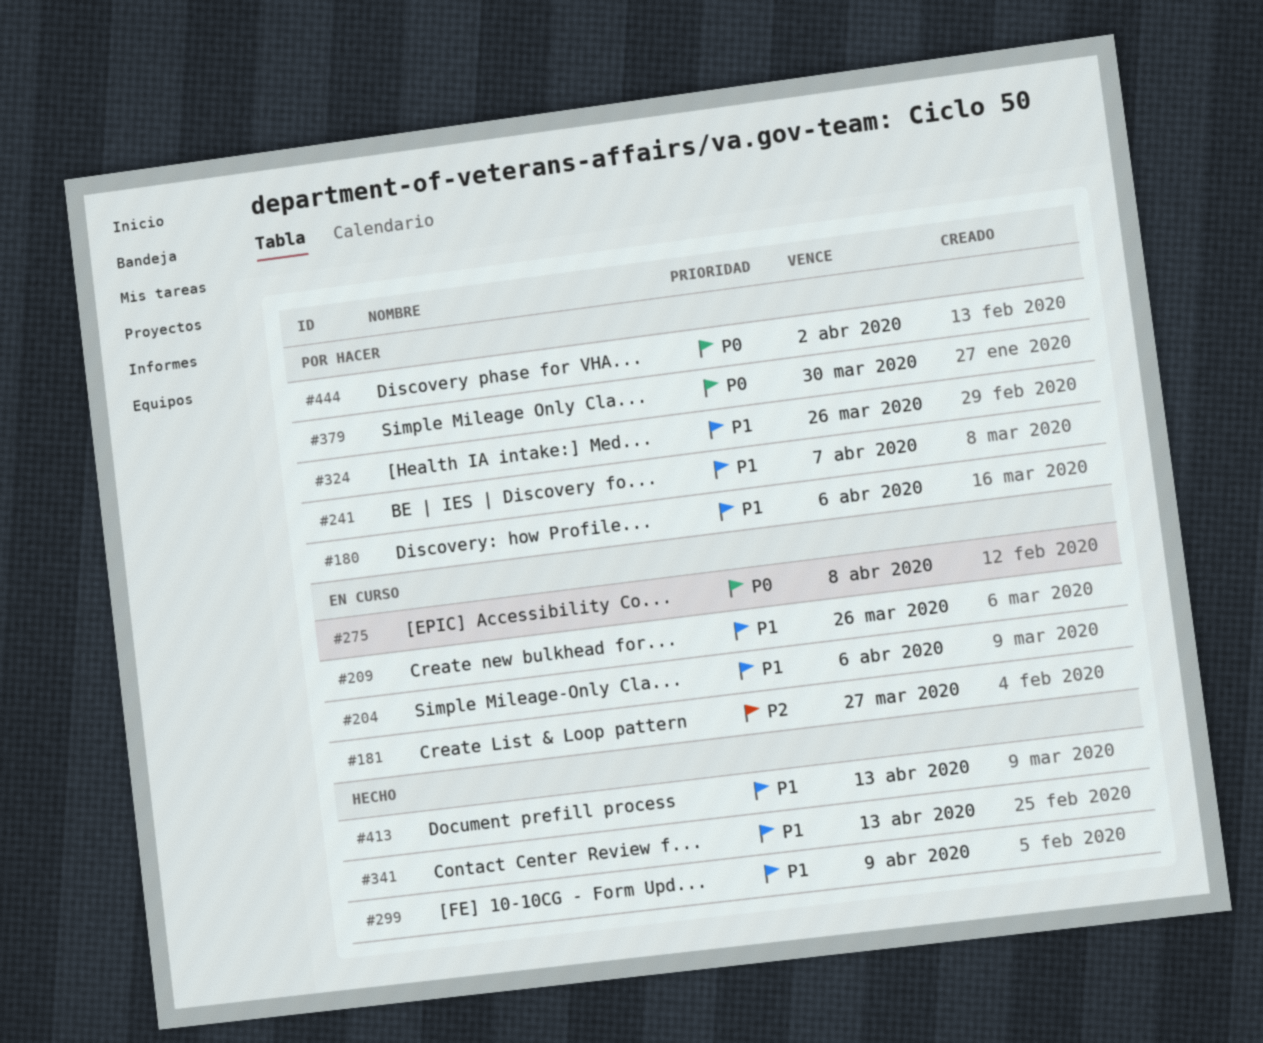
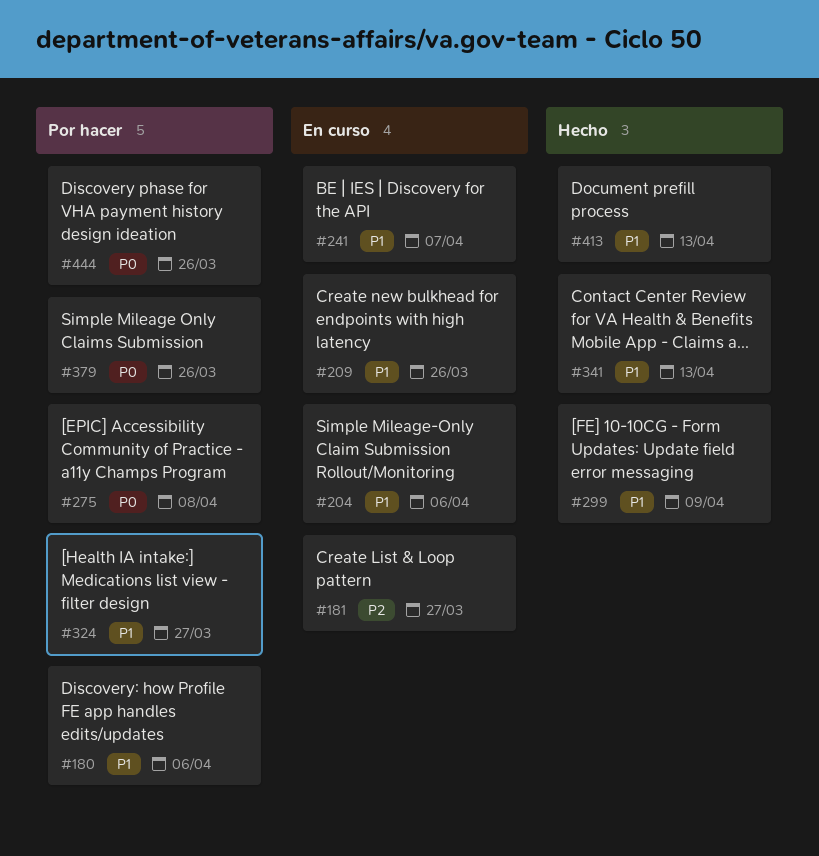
#241, status: Por hacer -> En curso
#275, status: En curso -> Por hacer
#324, due: Mar 26 -> Mar 27
#379, due: Mar 30 -> Mar 26
#444, due: Apr 2 -> Mar 26

